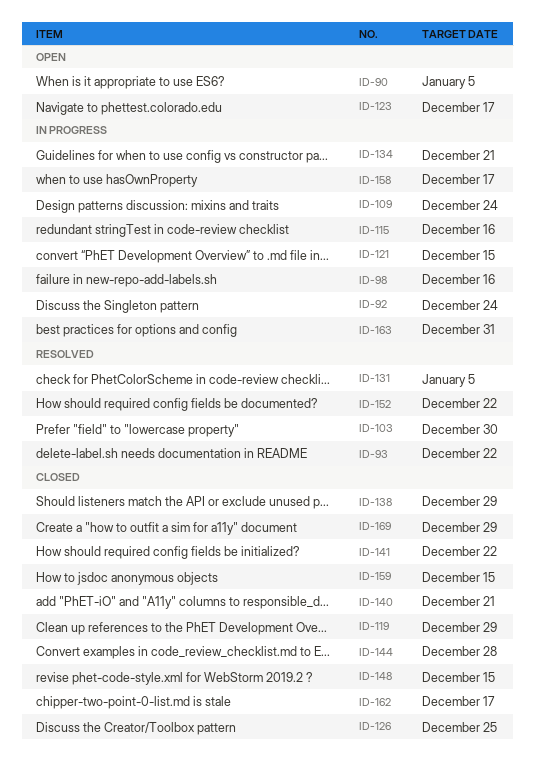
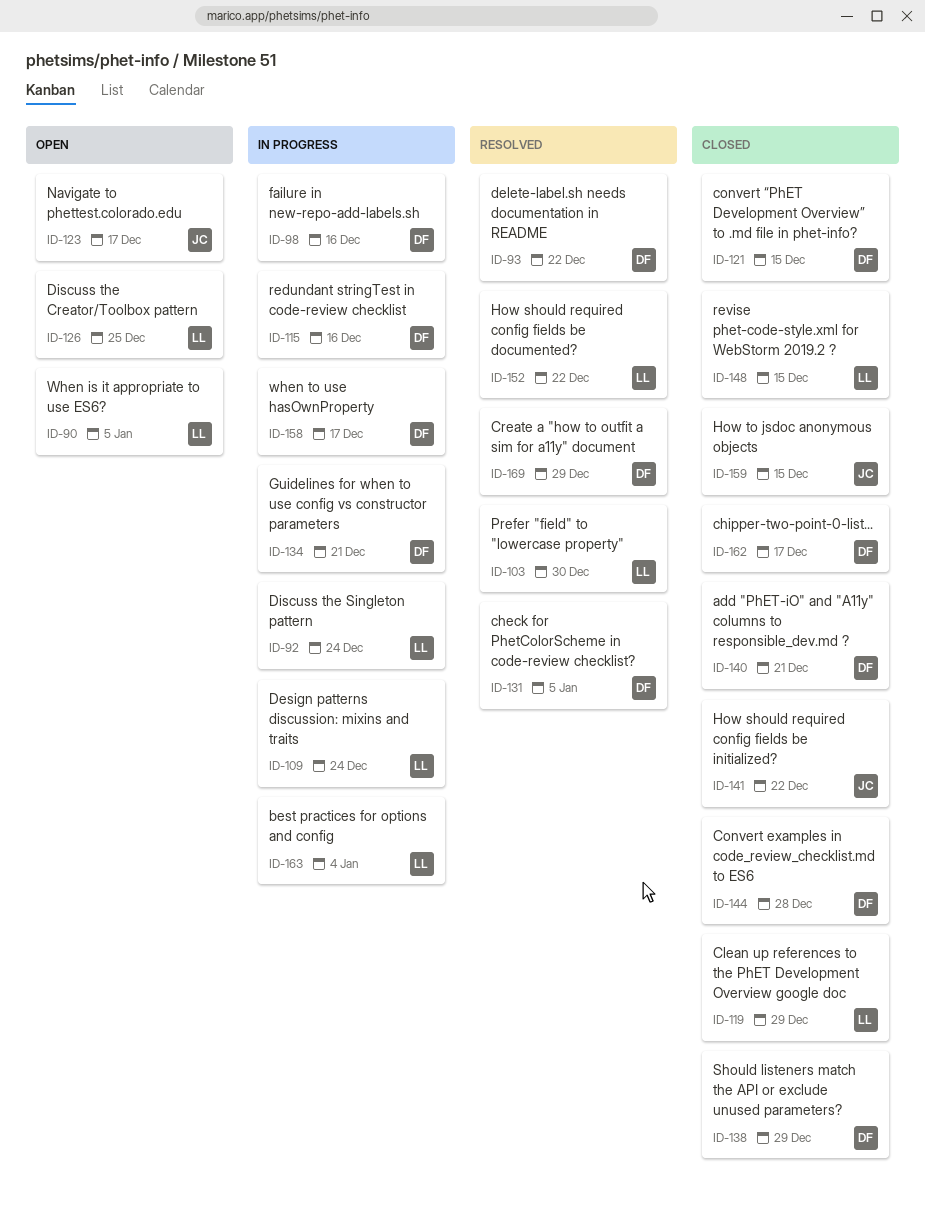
ID-121, status: In progress -> Closed
ID-126, status: Closed -> Open
ID-163, due: Dec 31 -> Jan 4
ID-169, status: Closed -> Resolved

